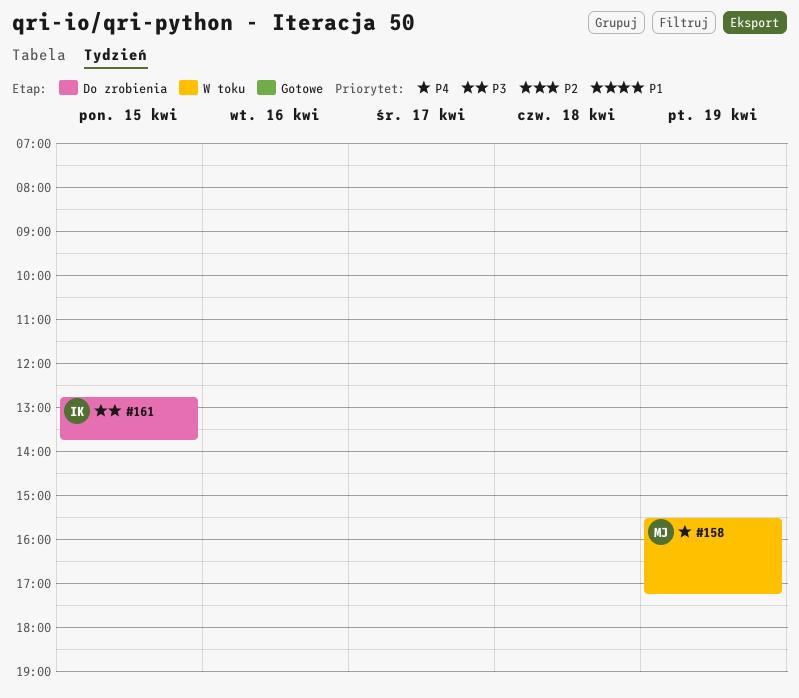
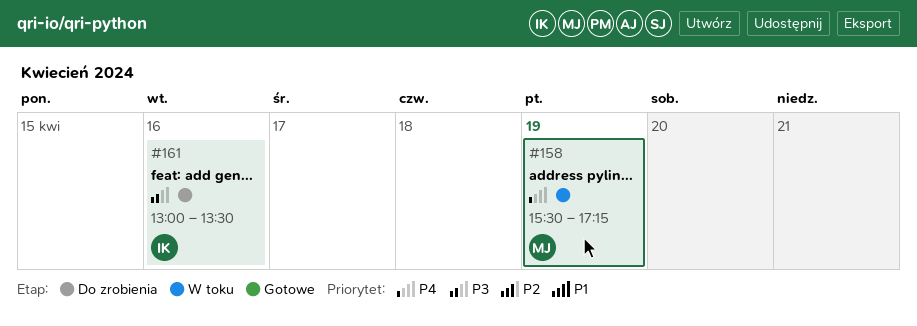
#161, day: Apr 15 -> Apr 16
#161, begins: 12:45 -> 13:00
#161, ends: 13:45 -> 13:30

